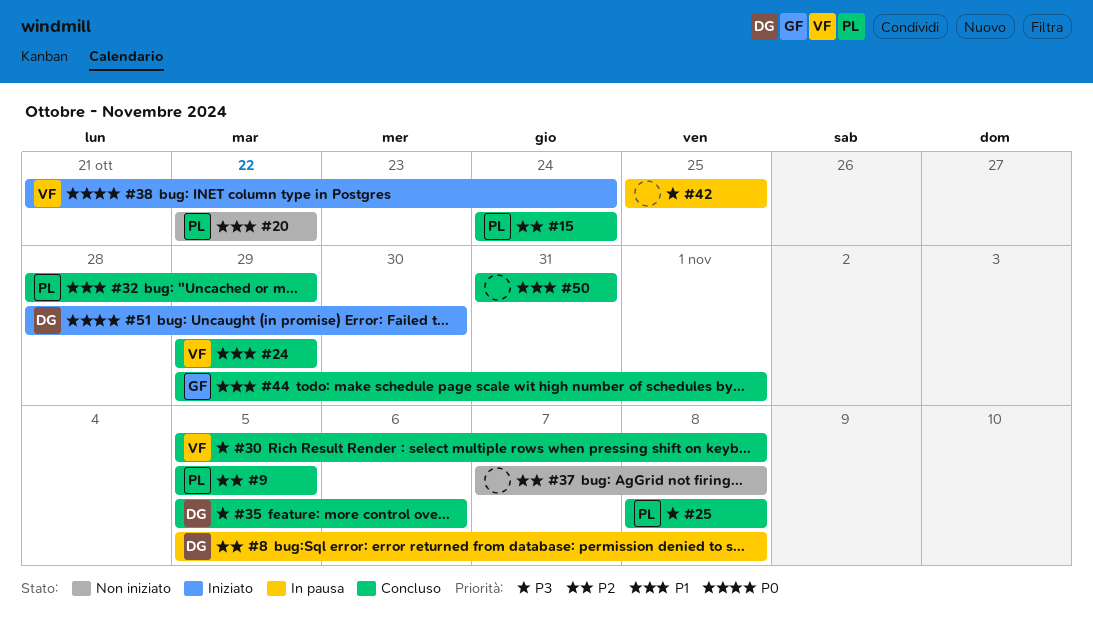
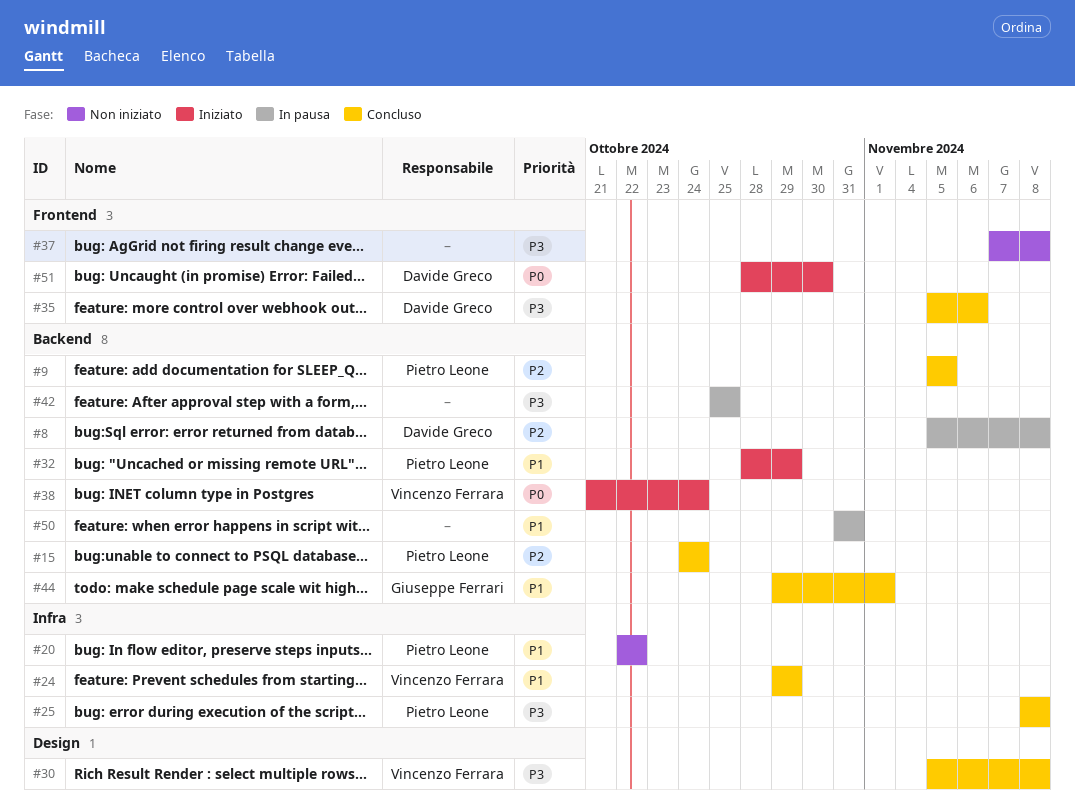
#32, status: Concluso -> Iniziato
#37, priority: P2 -> P3
#50, status: Concluso -> In pausa

